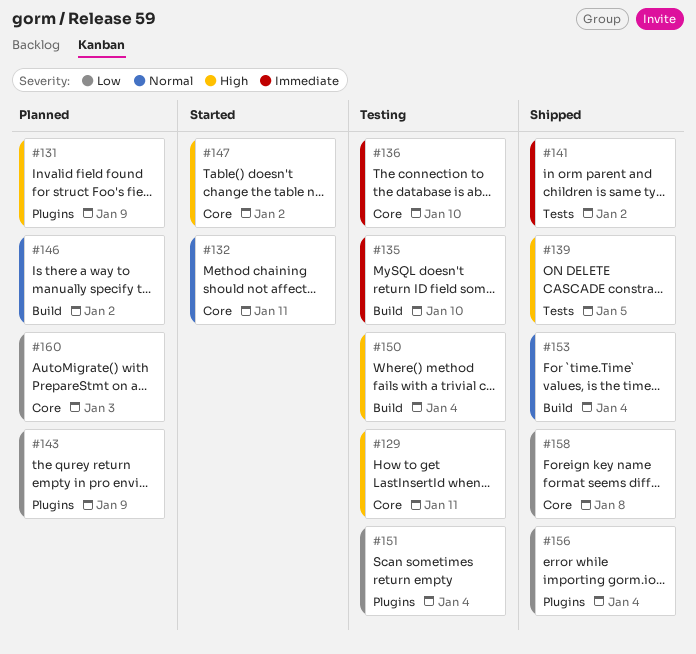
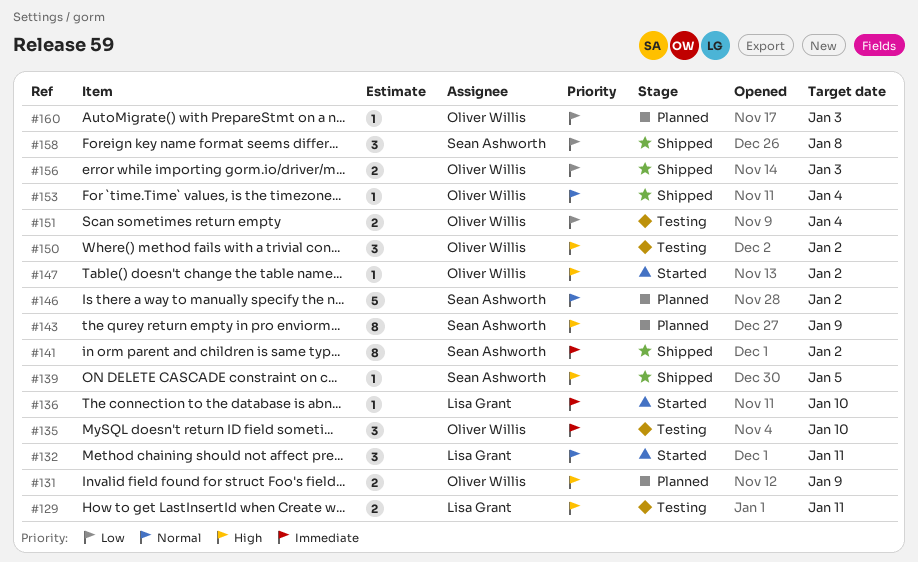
#136, status: Testing -> Started
#143, priority: Low -> High
#150, due: Jan 4 -> Jan 2
#156, due: Jan 4 -> Jan 3

